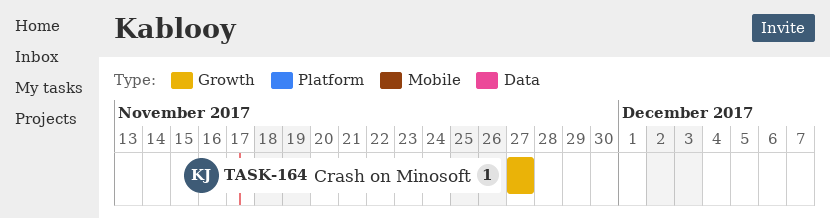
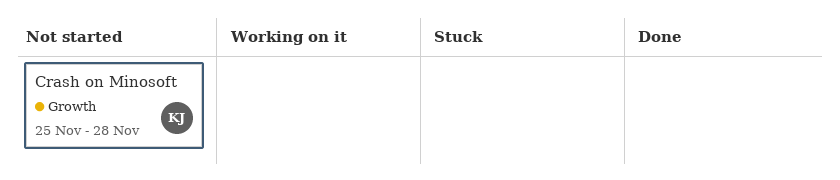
Crash on Minosoft, start: Nov 27 -> Nov 25
Crash on Minosoft, due: Nov 27 -> Nov 28

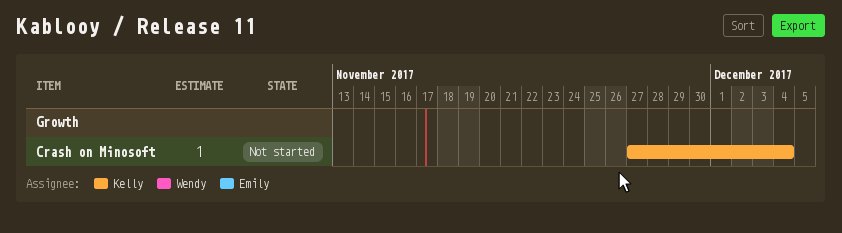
Crash on Minosoft, start: Nov 25 -> Nov 27
Crash on Minosoft, due: Nov 28 -> Dec 4

